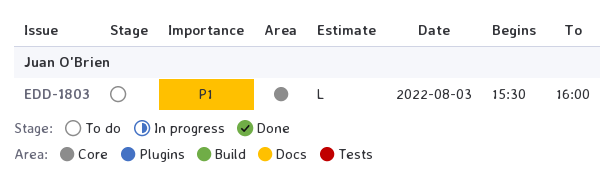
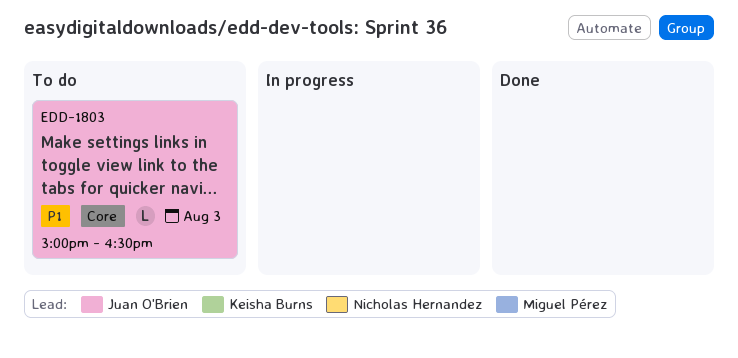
EDD-1803, begins: 15:30 -> 15:00
EDD-1803, ends: 16:00 -> 16:30

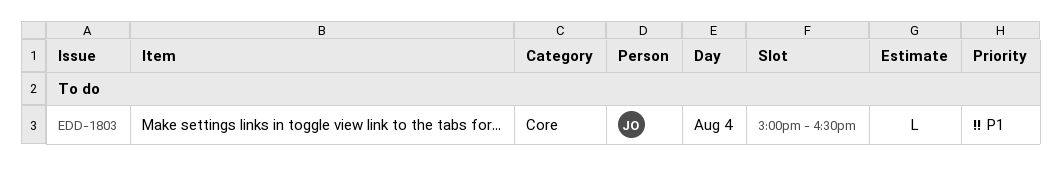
EDD-1803, day: Aug 3 -> Aug 4

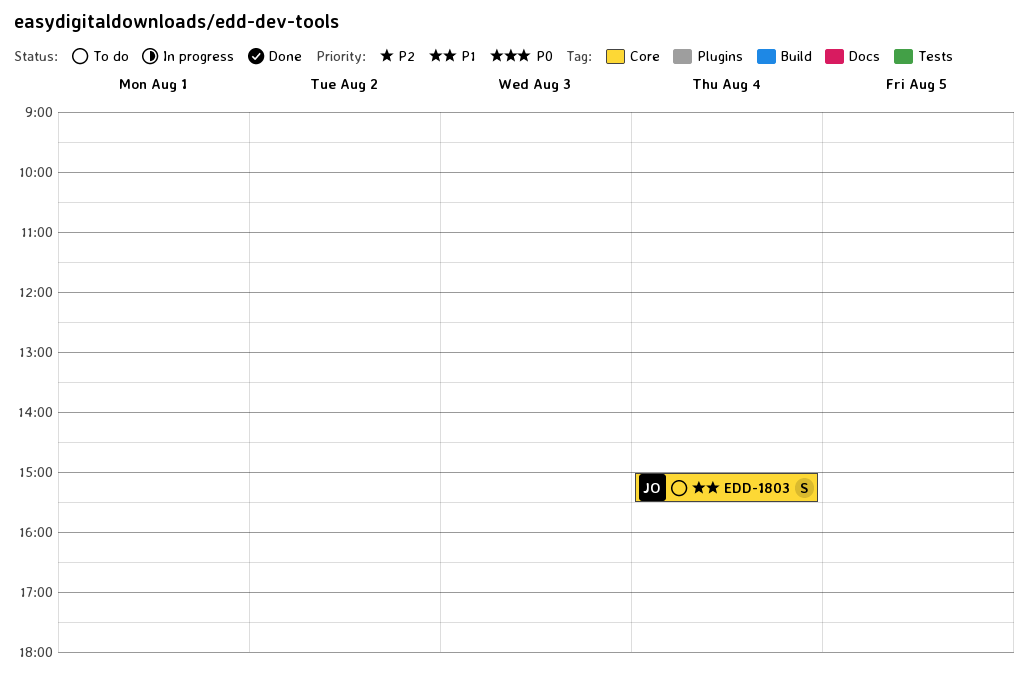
EDD-1803, estimate: L -> S
EDD-1803, ends: 16:30 -> 15:30

